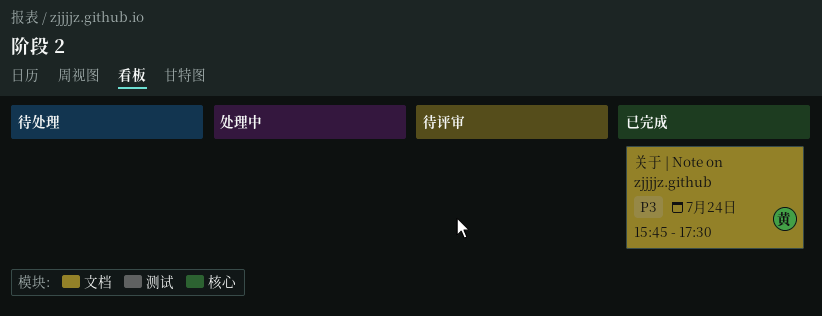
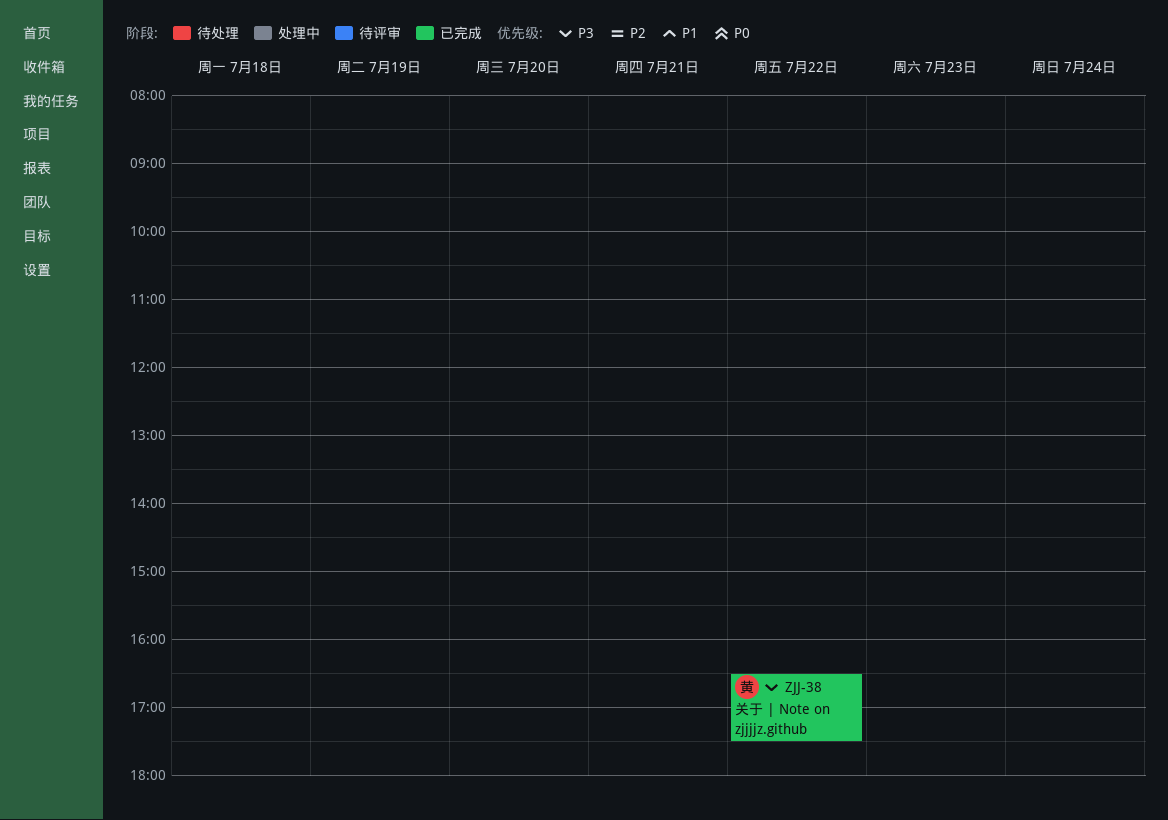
关于 | Note on zjjjjz.github, day: Jul 24 -> Jul 22
关于 | Note on zjjjjz.github, begins: 15:45 -> 16:30

